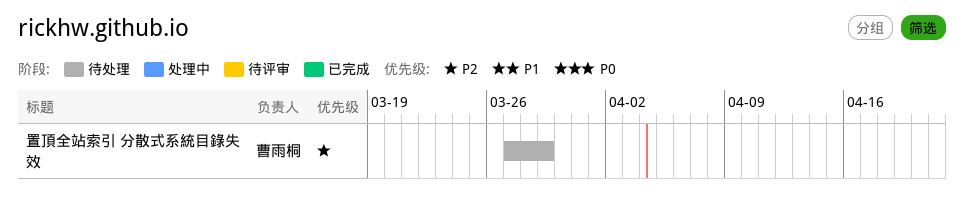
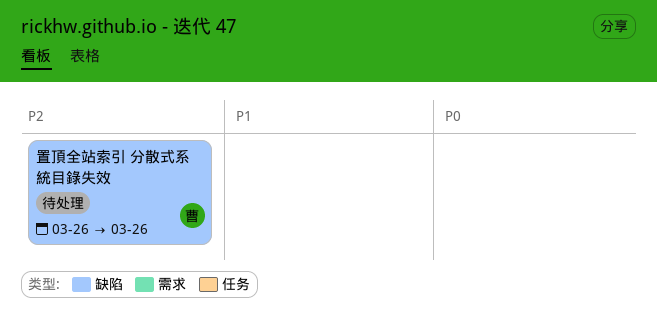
置頂全站索引 分散式系統目錄失效, start: Mar 27 -> Mar 26
置頂全站索引 分散式系統目錄失效, due: Mar 29 -> Mar 26

